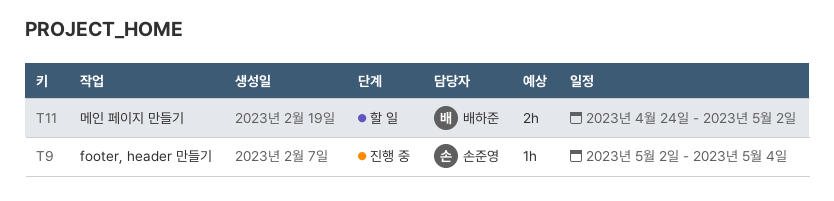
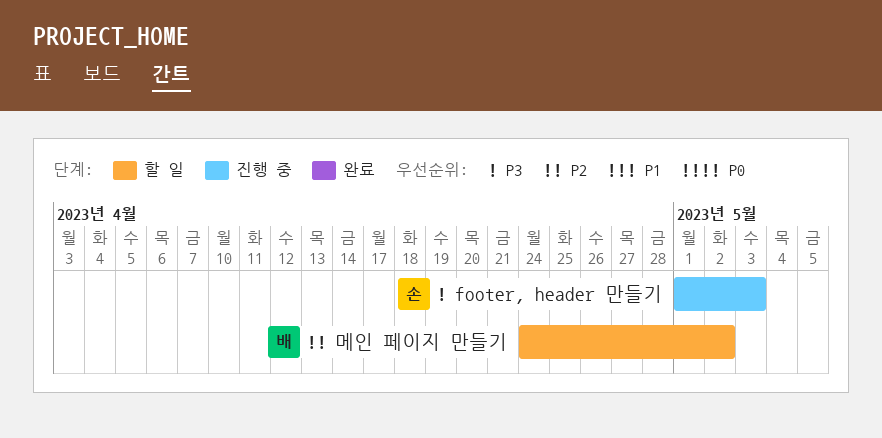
footer, header 만들기, start: May 2 -> May 1
footer, header 만들기, due: May 4 -> May 3

